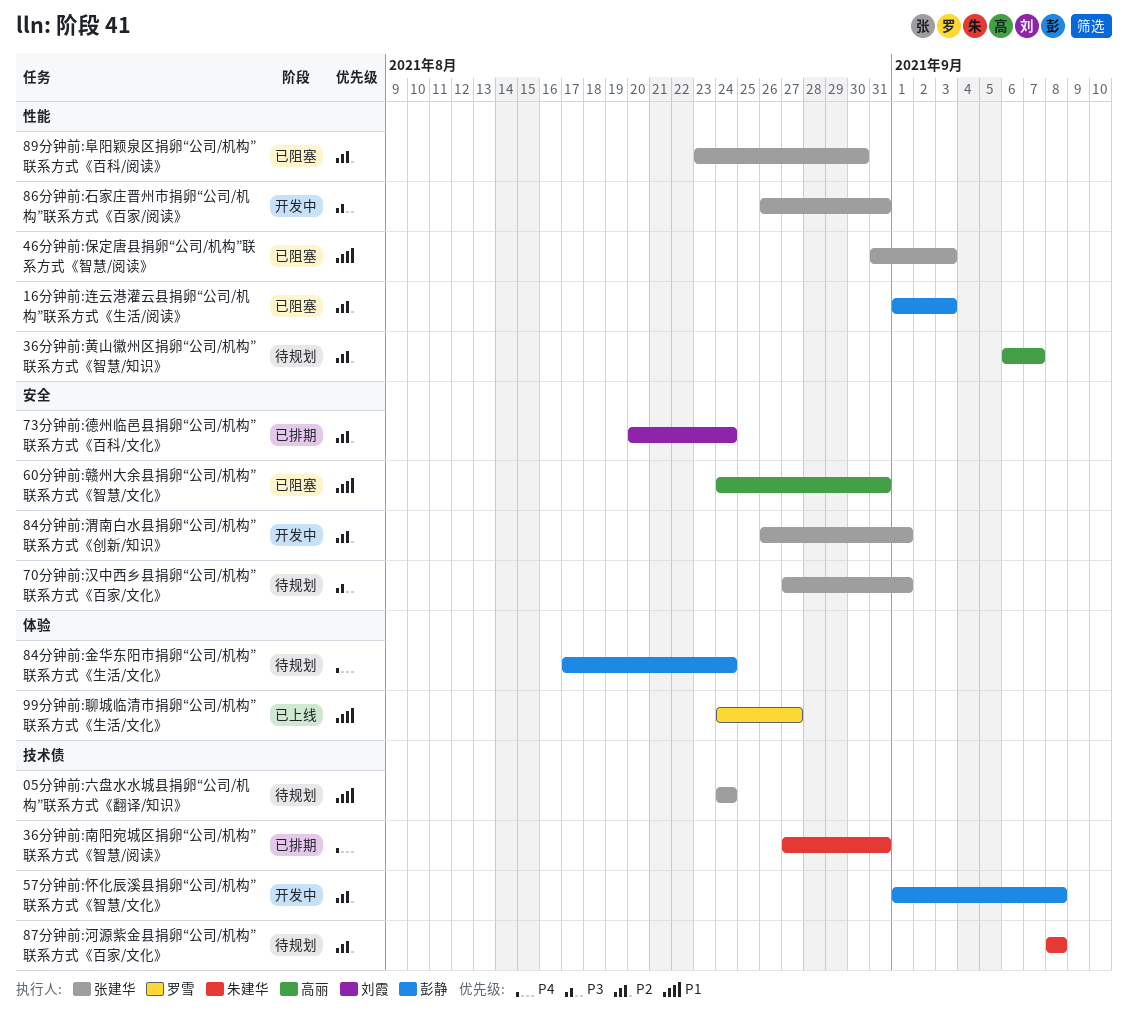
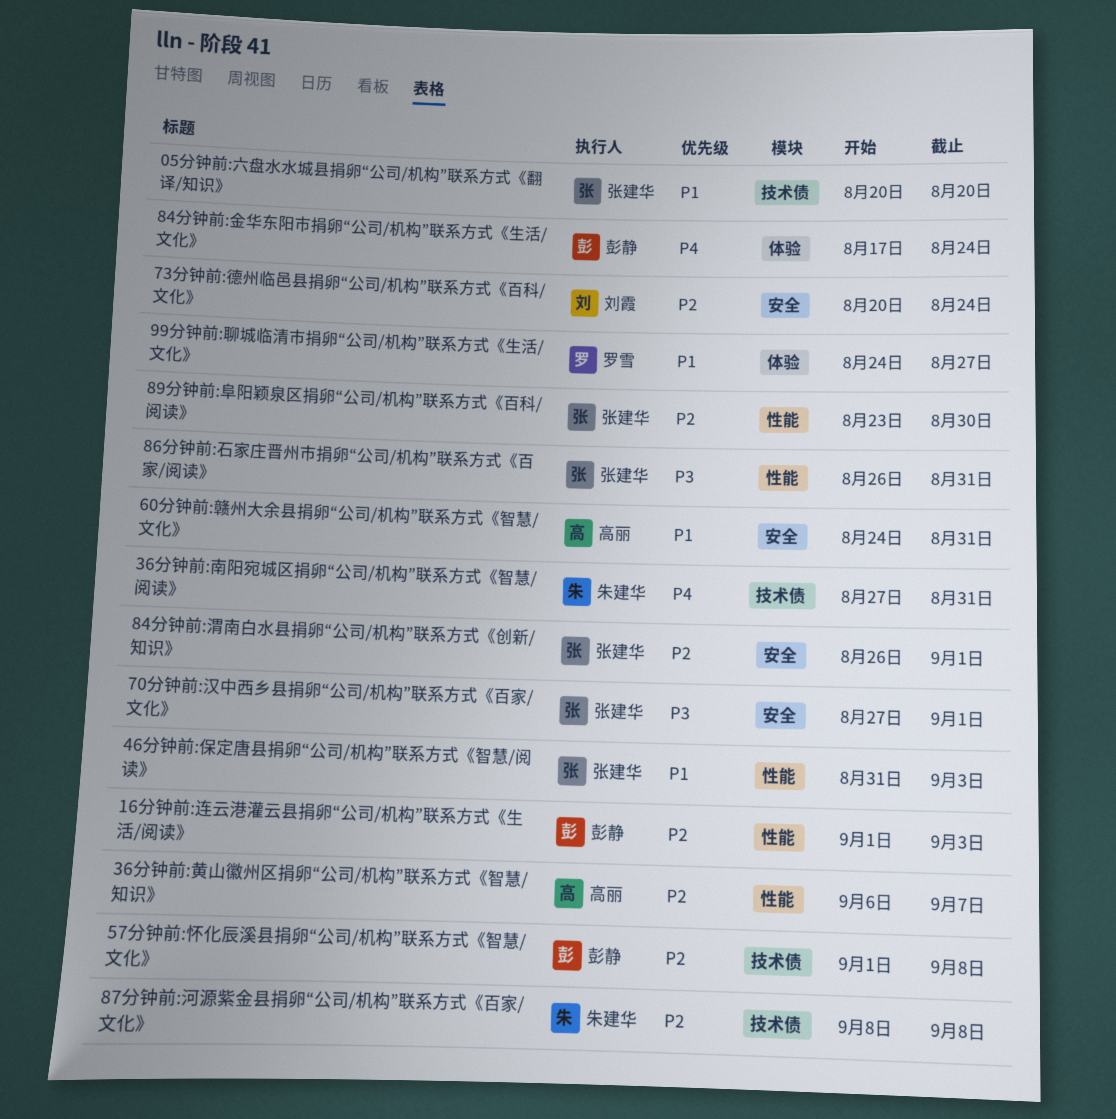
05分钟前:六盘水水城县捐卵“公司/机构”联系方式《翻译/知识》, start: Aug 24 -> Aug 20
05分钟前:六盘水水城县捐卵“公司/机构”联系方式《翻译/知识》, due: Aug 24 -> Aug 20

